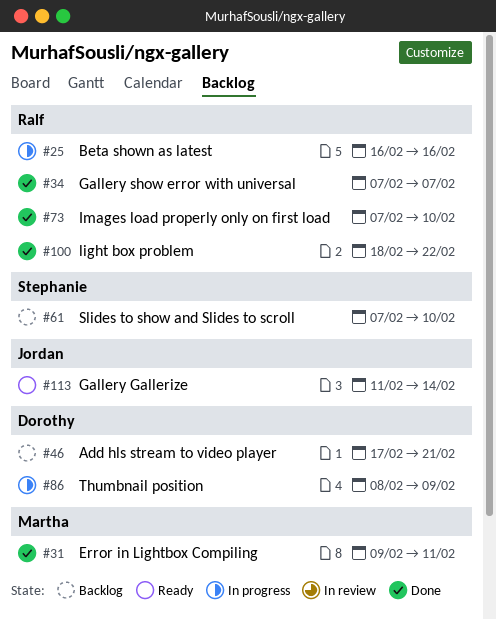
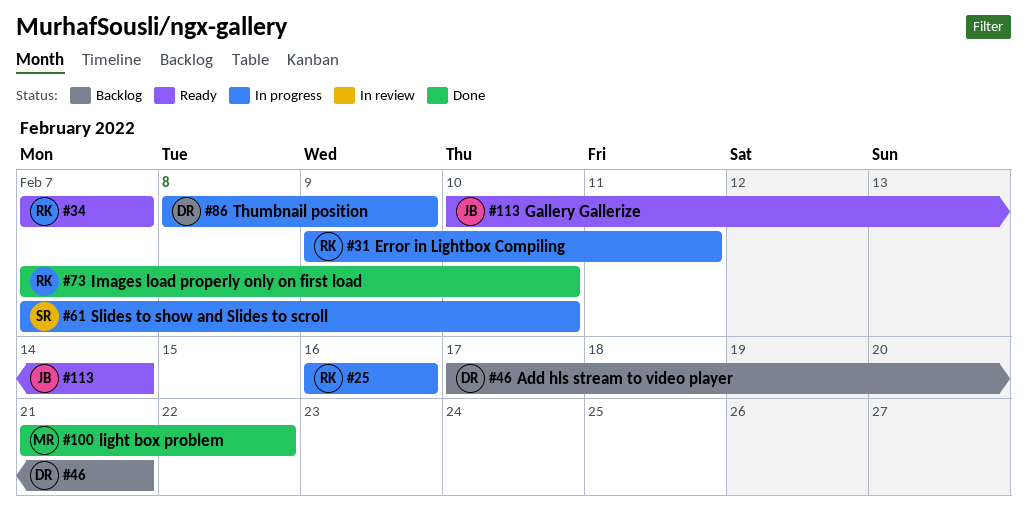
#31, status: Done -> In progress
#31, owner: Martha -> Ralf
#34, status: Done -> Ready
#61, status: Backlog -> In progress
#100, owner: Ralf -> Martha
#100, start: Feb 18 -> Feb 21
#113, start: Feb 11 -> Feb 10

